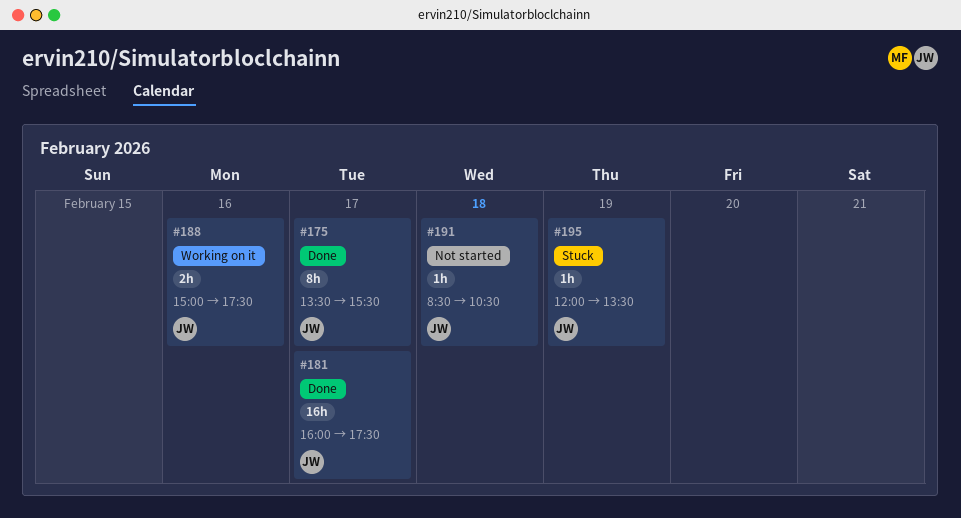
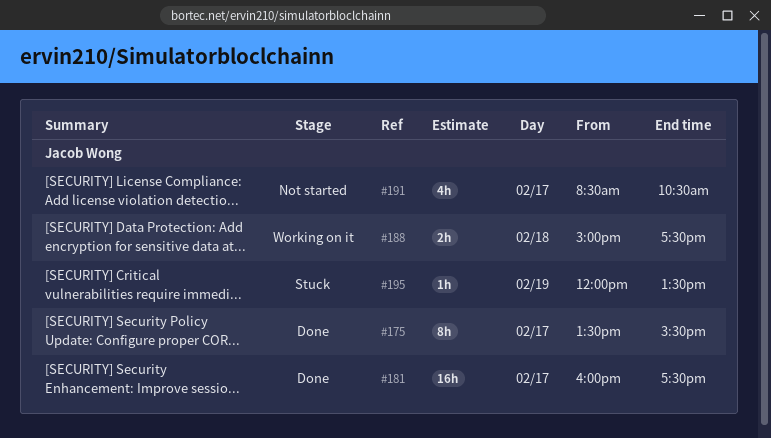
#188, day: Feb 16 -> Feb 18
#191, estimate: 1h -> 4h
#191, day: Feb 18 -> Feb 17

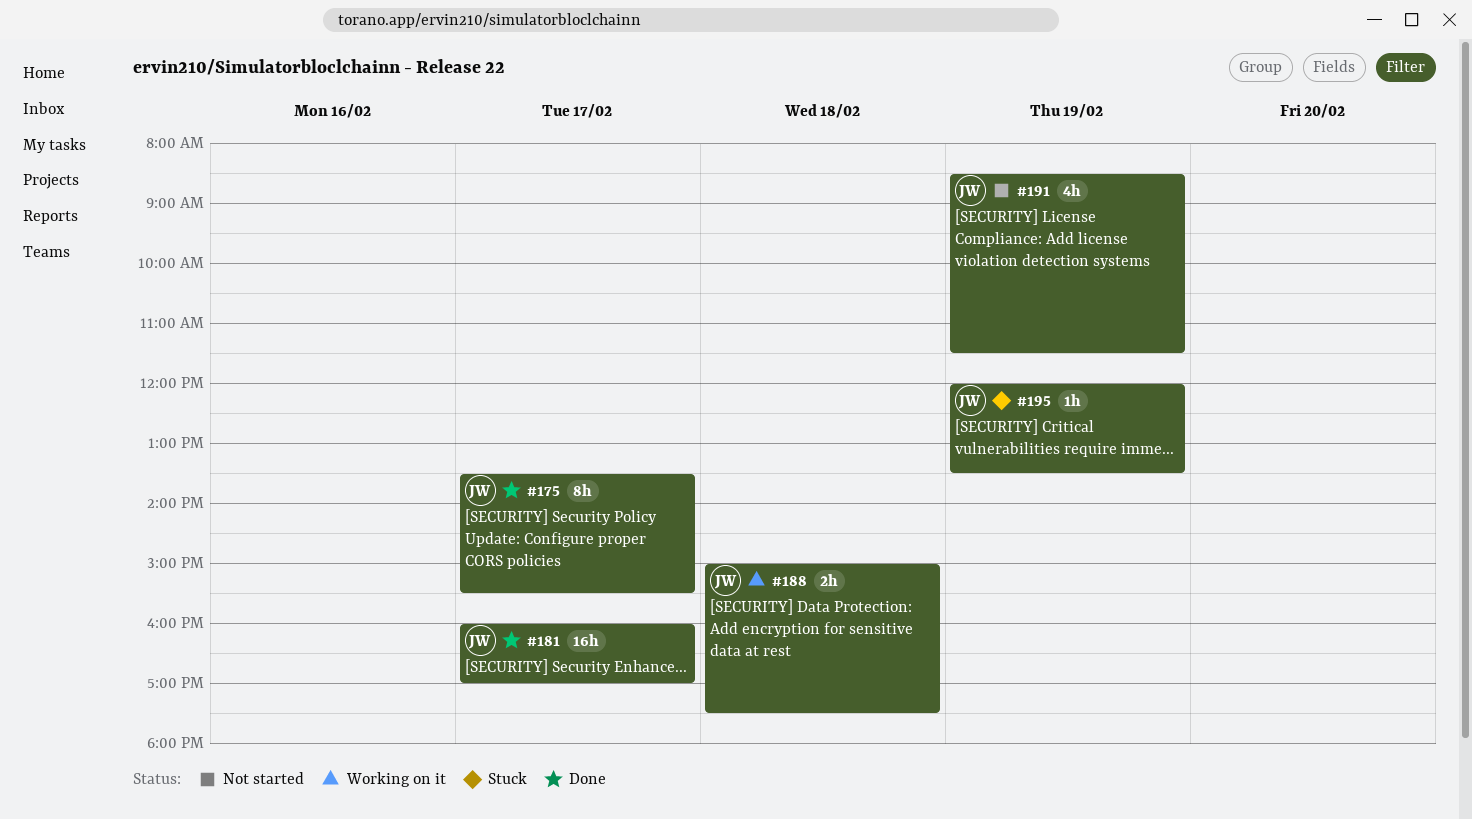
#181, ends: 17:30 -> 17:00
#191, day: Feb 17 -> Feb 19
#191, ends: 10:30 -> 11:30

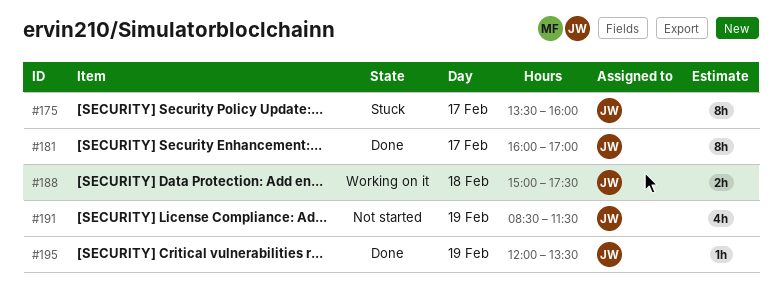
#175, status: Done -> Stuck
#175, ends: 15:30 -> 16:00
#181, estimate: 16h -> 8h
#195, status: Stuck -> Done

